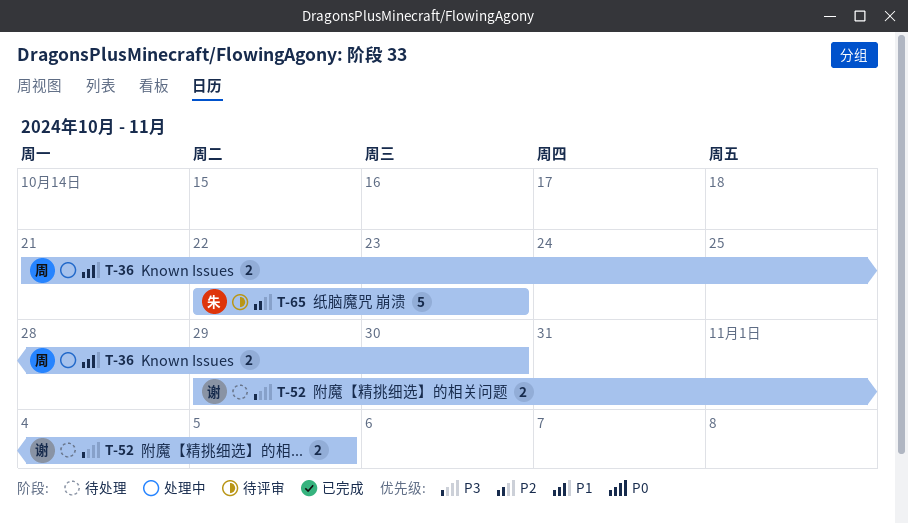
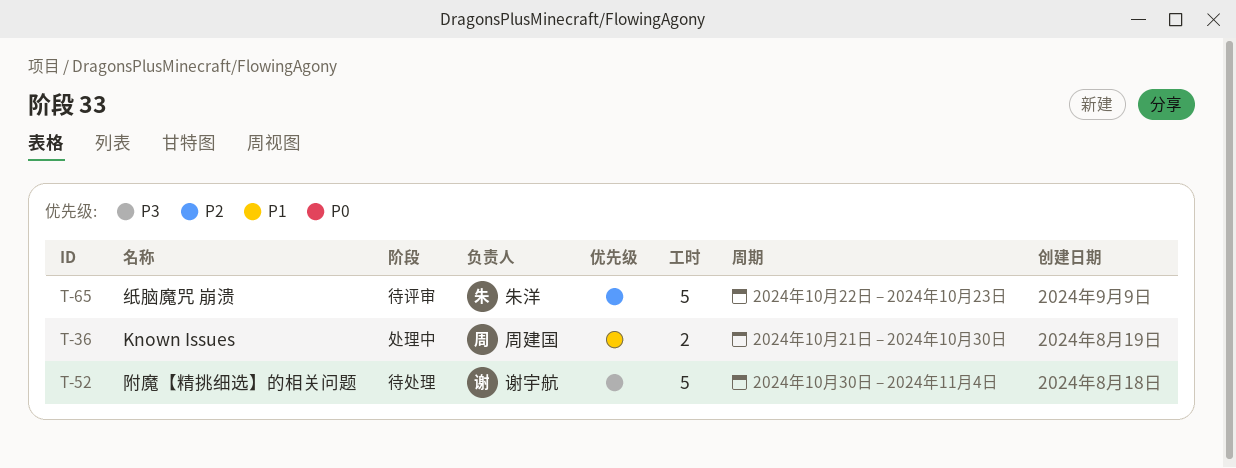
T-52, estimate: 2 -> 5
T-52, start: Oct 29 -> Oct 30
T-52, due: Nov 5 -> Nov 4

